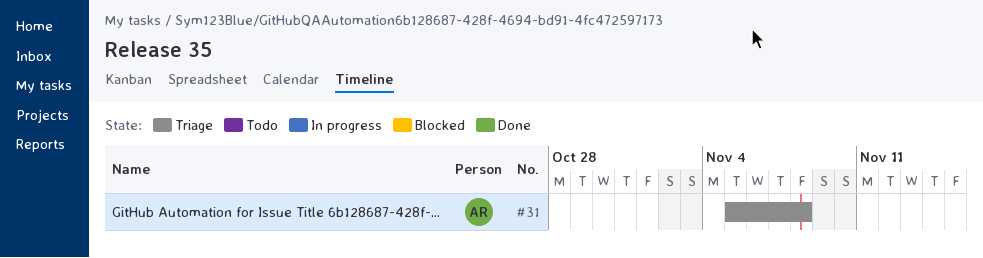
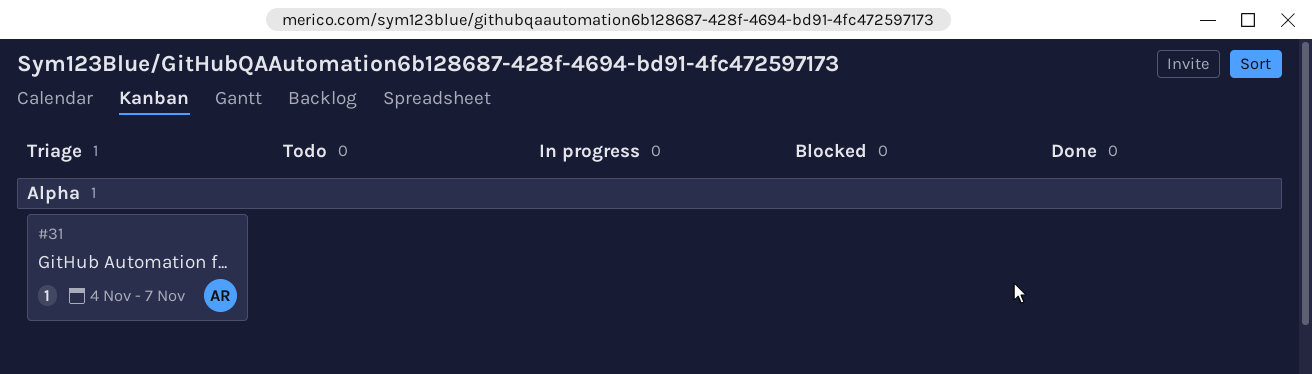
#31, start: Nov 5 -> Nov 4
#31, due: Nov 8 -> Nov 7

